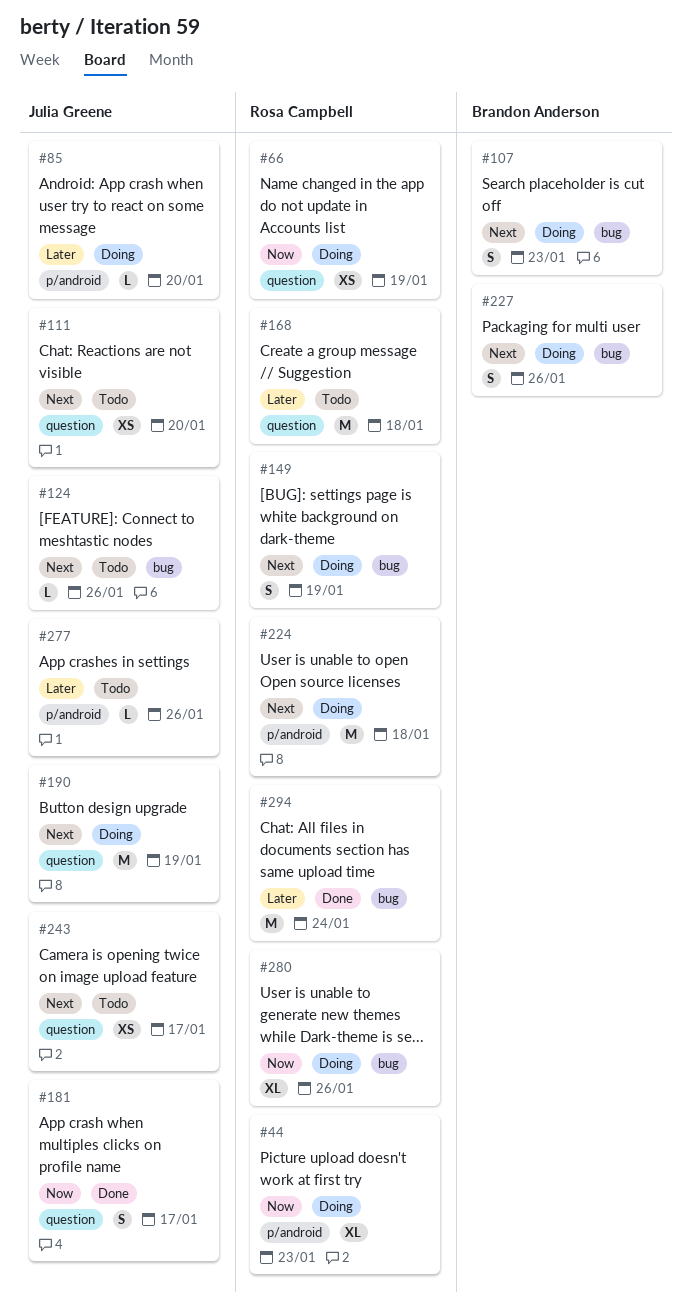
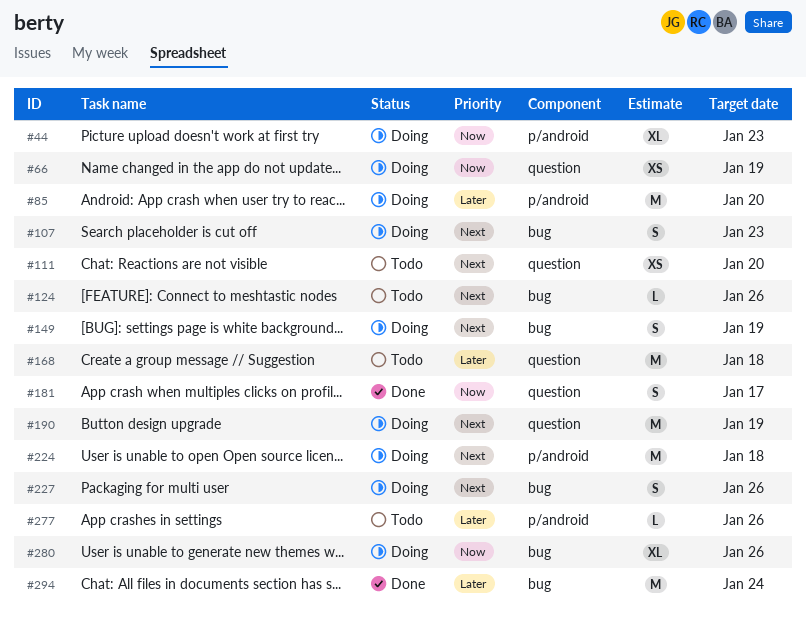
#85, estimate: L -> M
#243: present -> none

